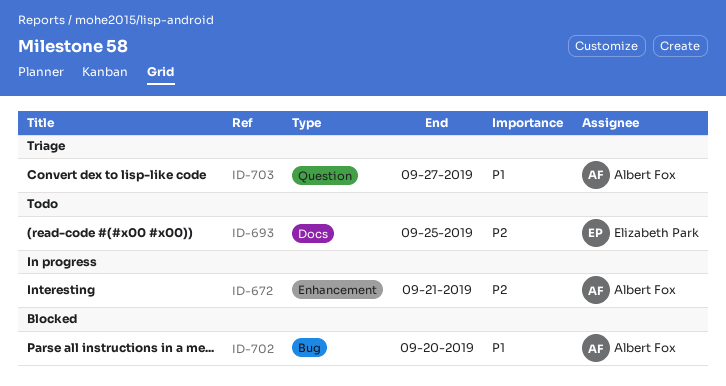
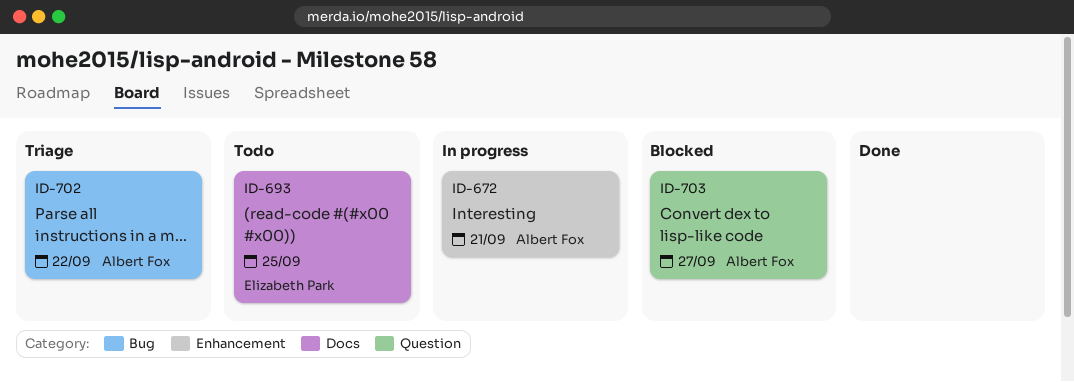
ID-702, status: Blocked -> Triage
ID-702, due: Sep 20 -> Sep 22
ID-703, status: Triage -> Blocked

